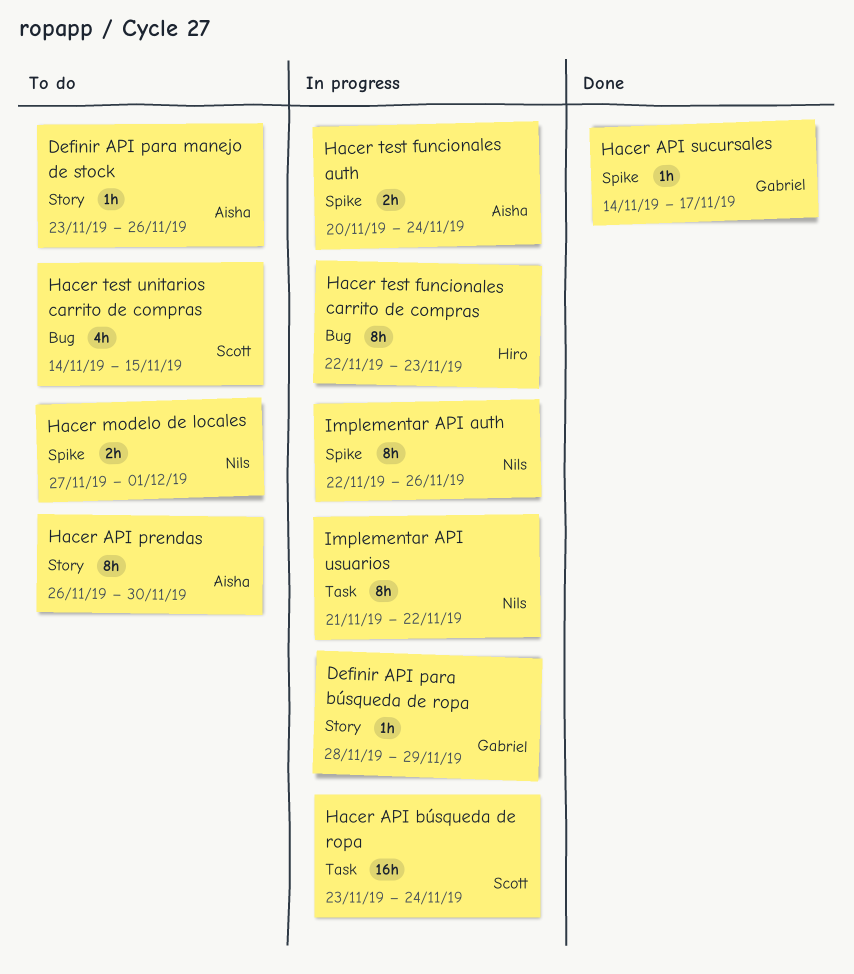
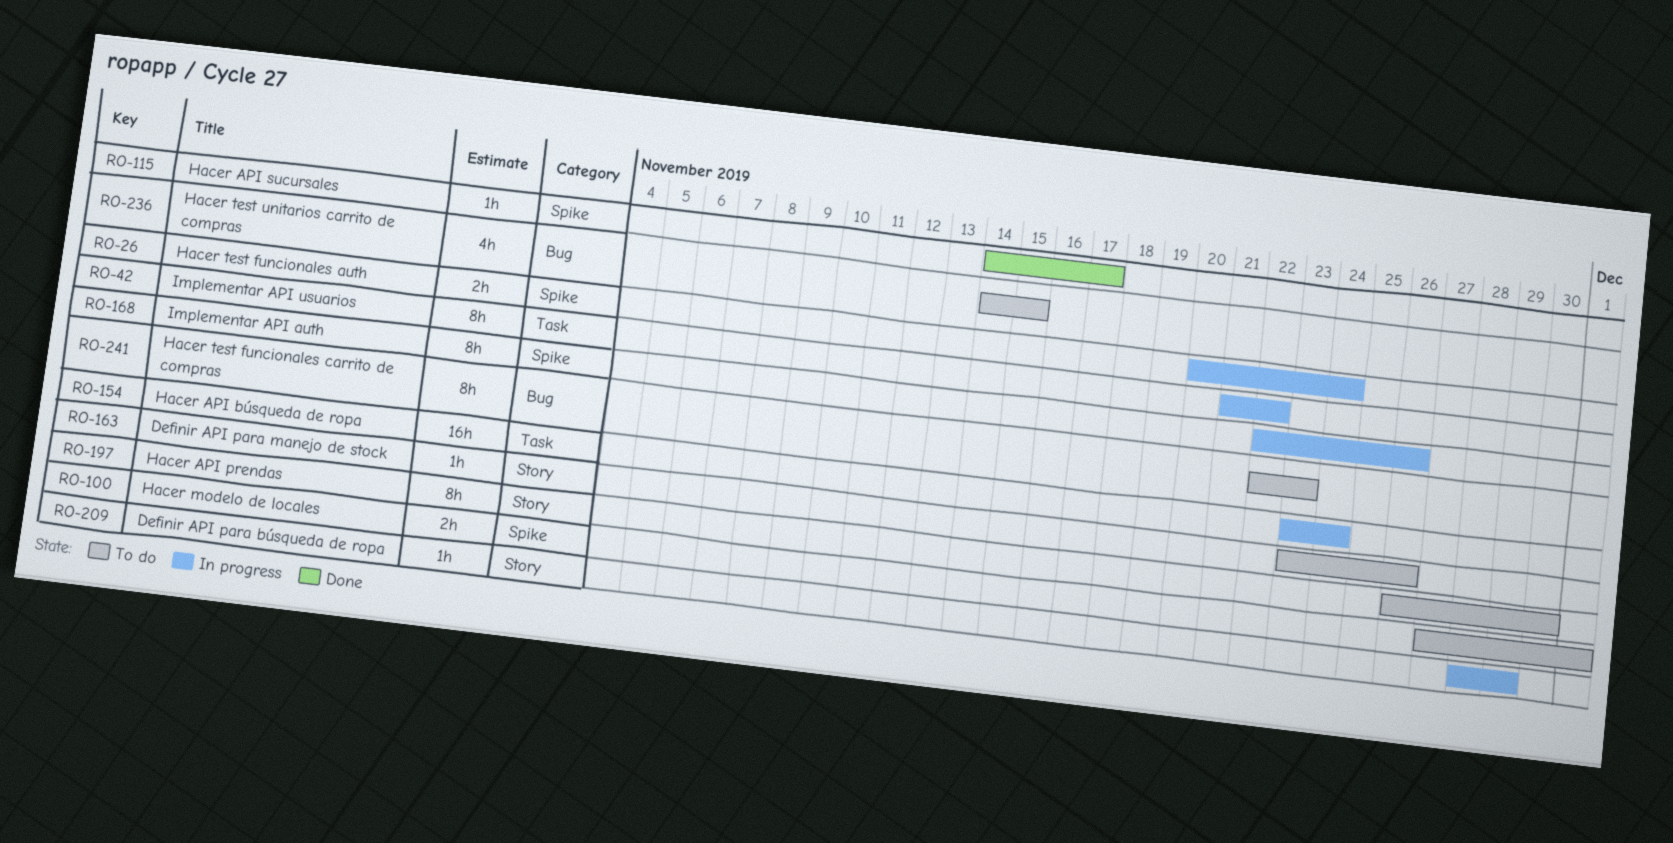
Hacer test funcionales carrito de compras, status: In progress -> To do

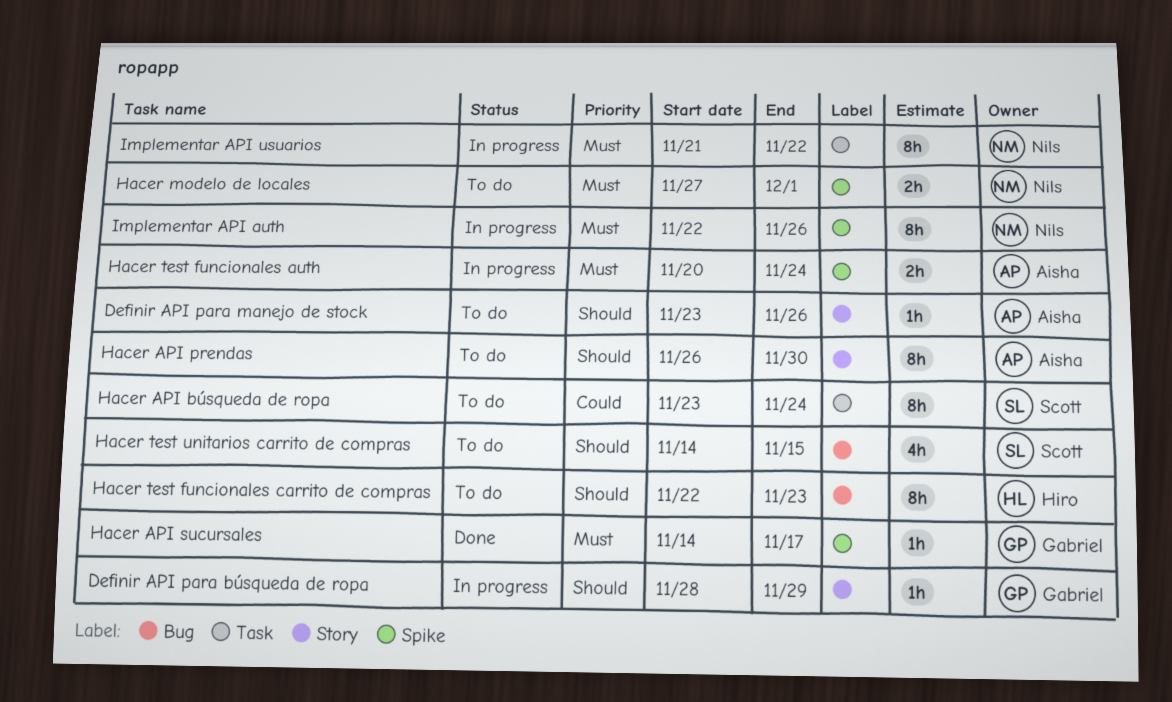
Hacer API búsqueda de ropa, status: In progress -> To do
Hacer API búsqueda de ropa, estimate: 16h -> 8h

